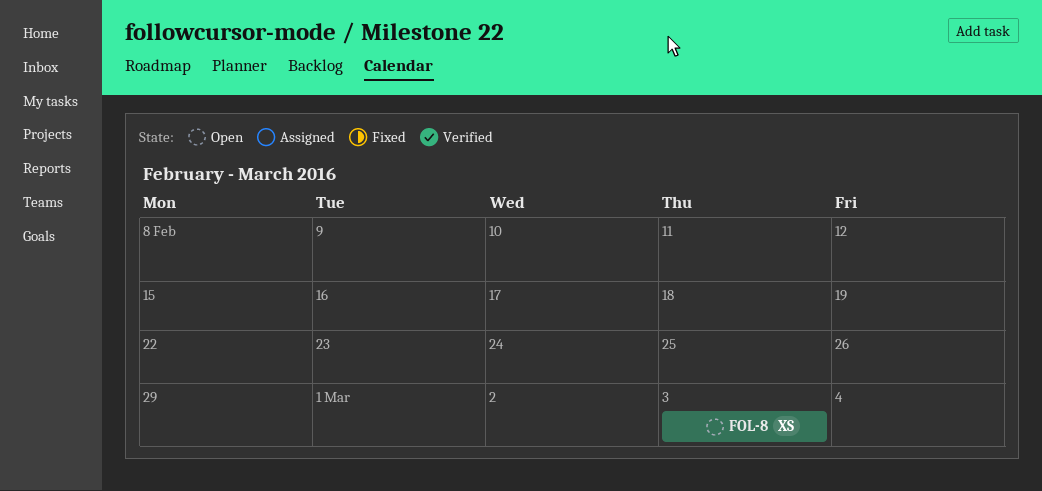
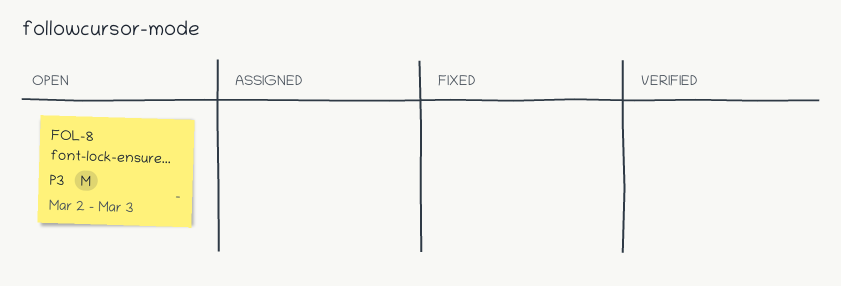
FOL-8, estimate: XS -> M
FOL-8, start: Mar 3 -> Mar 2

